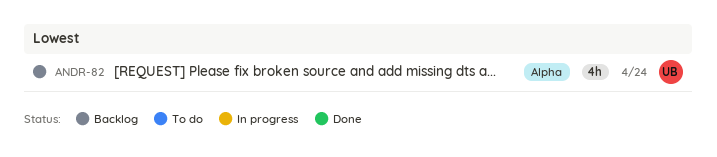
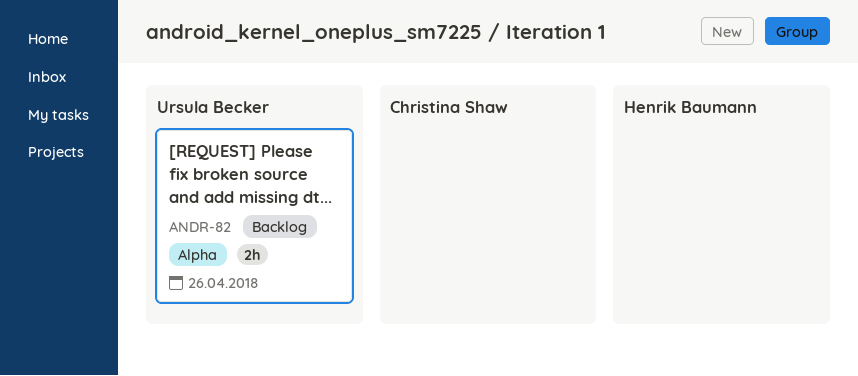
ANDR-82, estimate: 4h -> 2h
ANDR-82, due: Apr 24 -> Apr 26

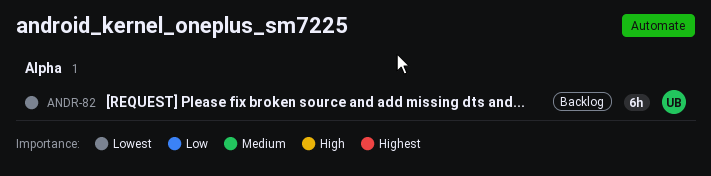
ANDR-82, estimate: 2h -> 6h

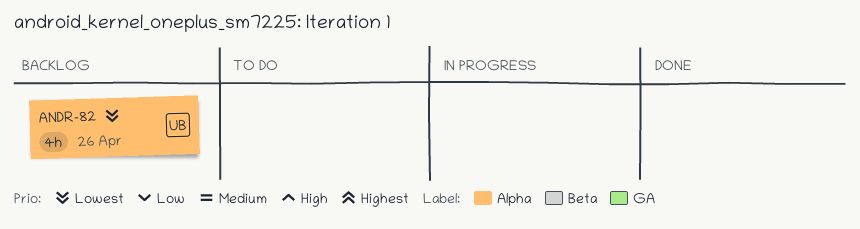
ANDR-82, estimate: 6h -> 4h

